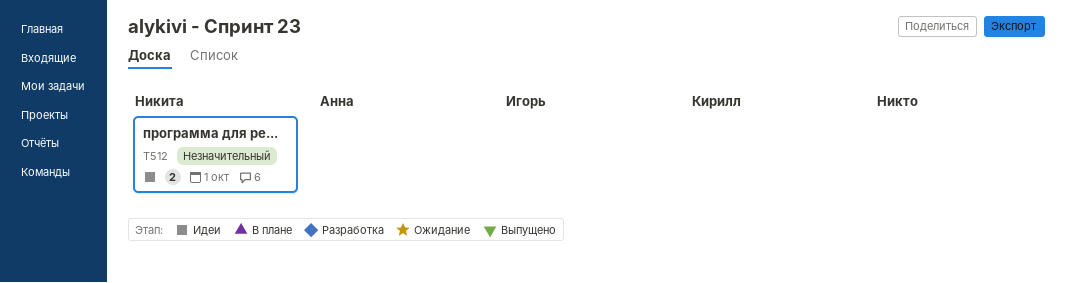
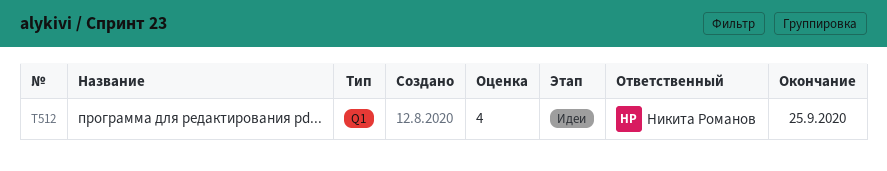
T512, estimate: 2 -> 4
T512, due: Oct 1 -> Sep 25

